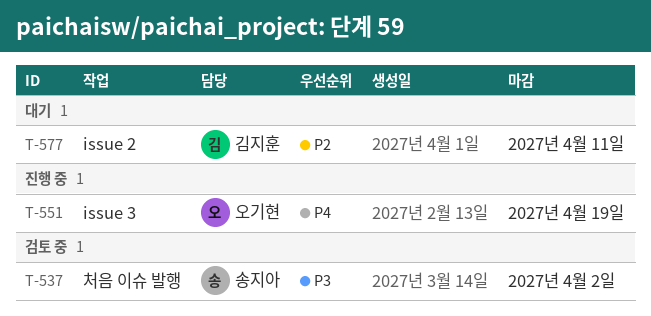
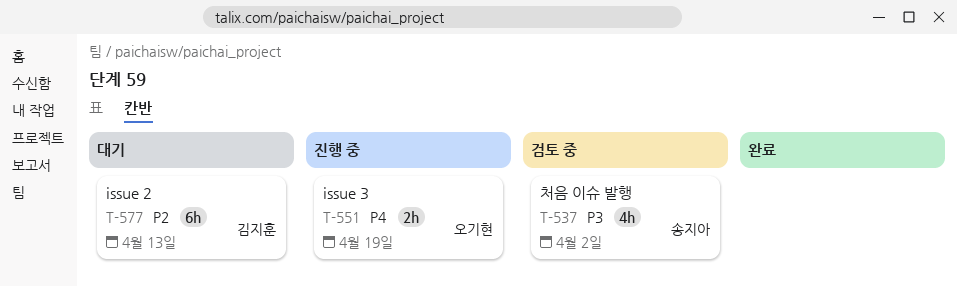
T-577, due: Apr 11 -> Apr 13

